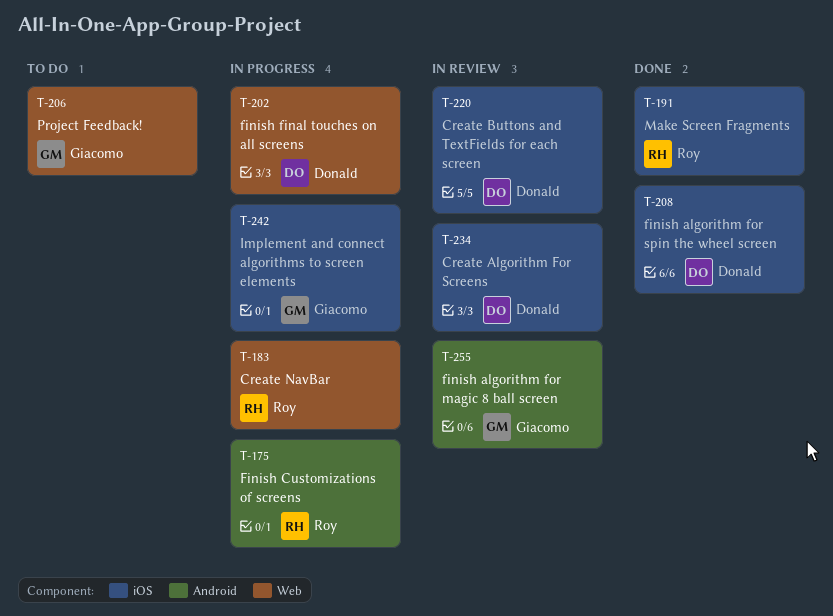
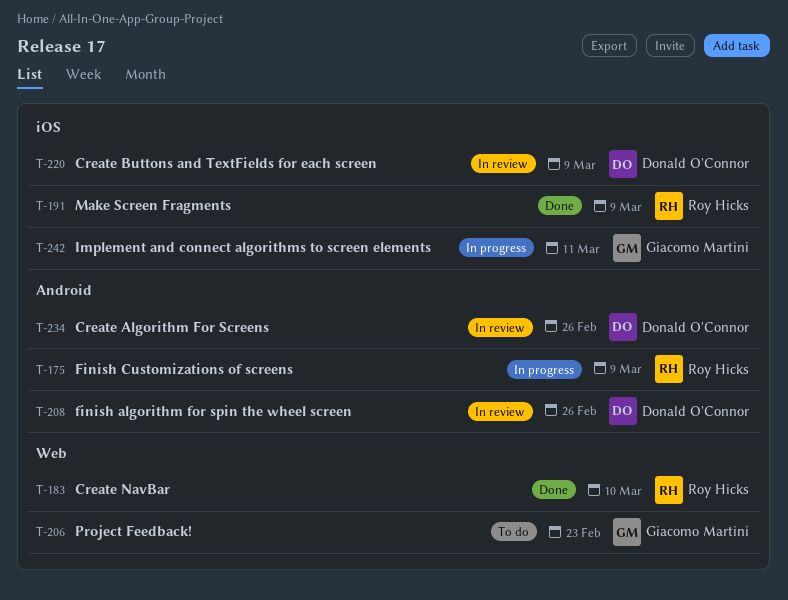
T-183, status: In progress -> Done
T-202: present -> none
T-208, status: Done -> In review
T-208, label: iOS -> Android
T-234, label: iOS -> Android
T-255: present -> none

